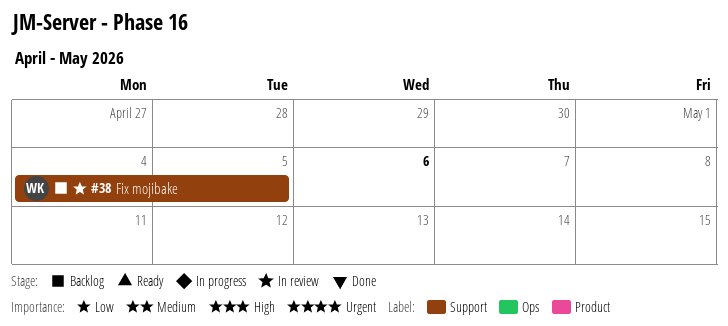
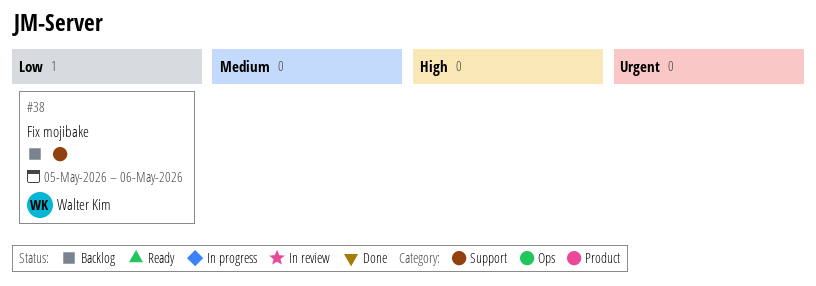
#38, start: May 4 -> May 5
#38, due: May 5 -> May 6

